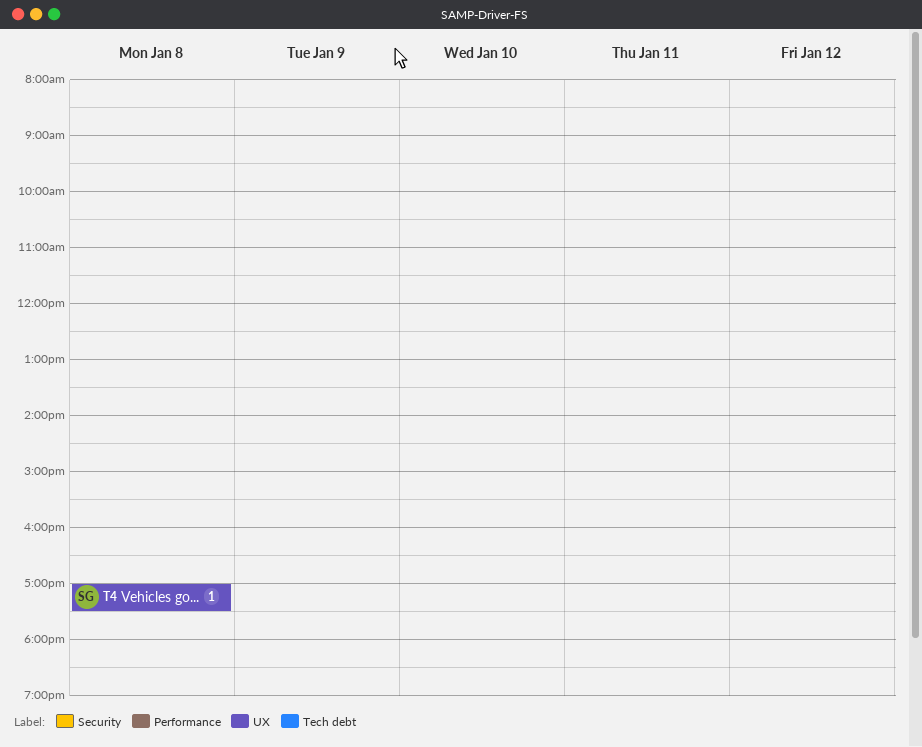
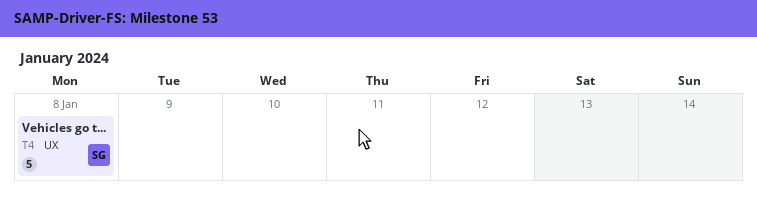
T4, estimate: 1 -> 5

